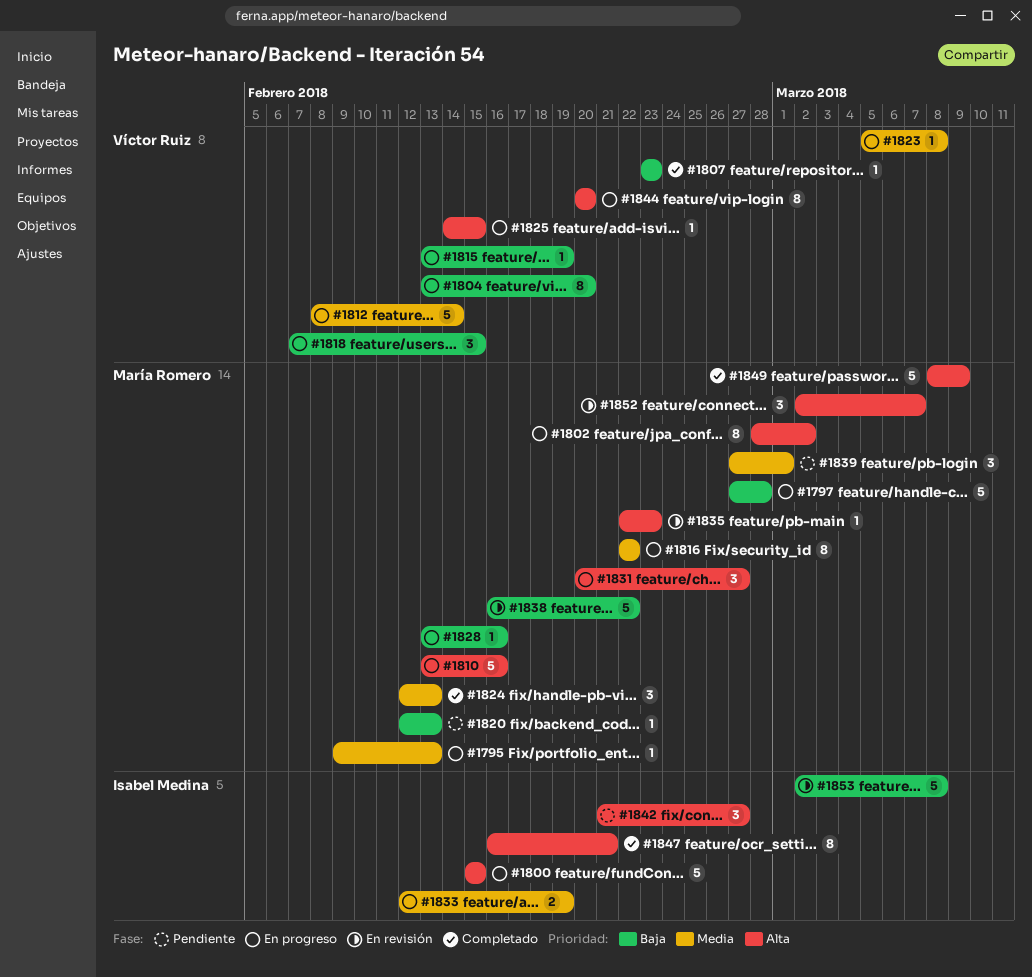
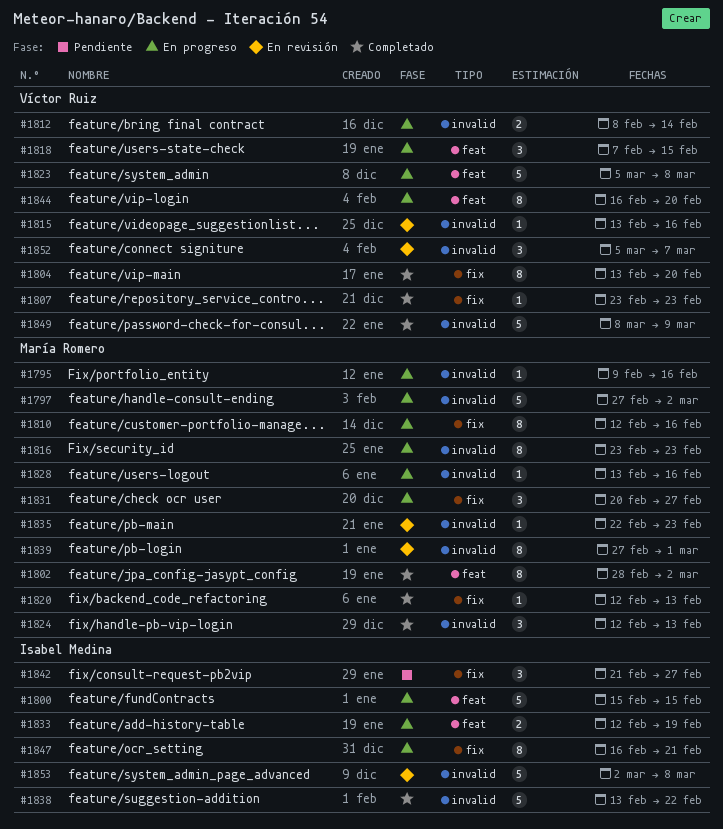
#1795, due: Feb 13 -> Feb 16
#1797, due: Feb 28 -> Mar 2
#1802, status: En progreso -> Completado
#1804, status: En progreso -> Completado
#1810, estimate: 5 -> 8
#1810, start: Feb 13 -> Feb 12
#1812, estimate: 5 -> 2
#1815, status: En progreso -> En revisión
#1815, due: Feb 19 -> Feb 16
#1816, start: Feb 22 -> Feb 23
#1816, due: Feb 22 -> Feb 23
#1820, status: Pendiente -> Completado
#1823, estimate: 1 -> 5
#1825: present -> none
#1838, status: En revisión -> Completado
#1838, owner: María Romero -> Isabel Medina
#1838, start: Feb 16 -> Feb 13
#1839, status: Pendiente -> En revisión
#1839, estimate: 3 -> 8
#1844, start: Feb 20 -> Feb 16
#1847, status: Completado -> En progreso
#1849, owner: María Romero -> Víctor Ruiz
#1852, owner: María Romero -> Víctor Ruiz
#1852, start: Mar 2 -> Mar 5

